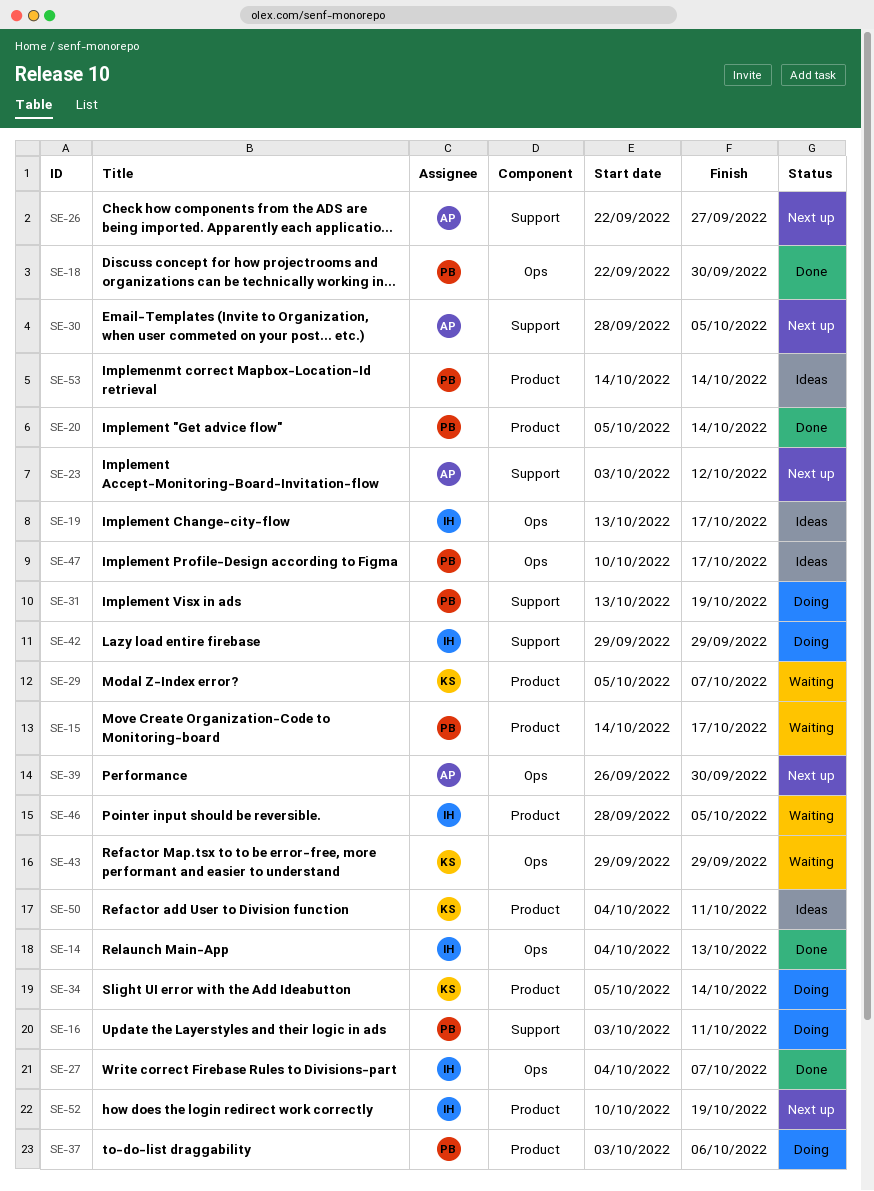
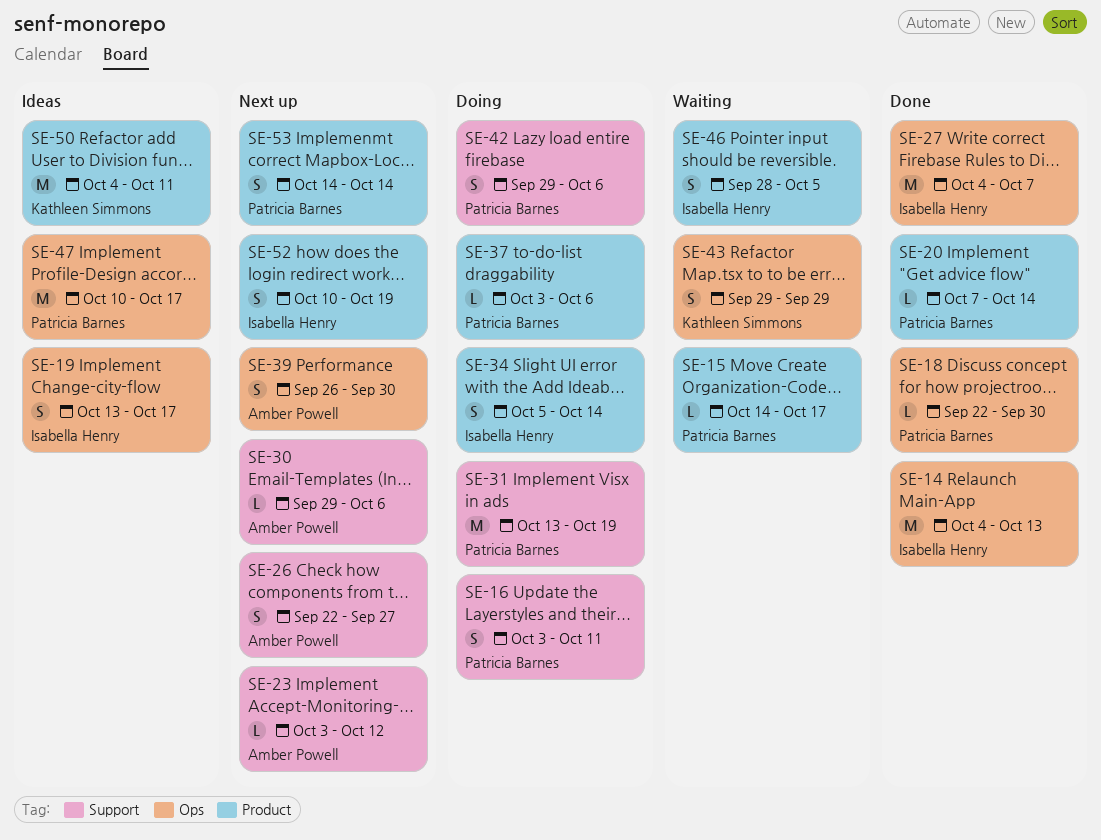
SE-20, start: Oct 5 -> Oct 7
SE-29: present -> none
SE-30, start: Sep 28 -> Sep 29
SE-30, due: Oct 5 -> Oct 6
SE-34, owner: Kathleen Simmons -> Isabella Henry
SE-42, owner: Isabella Henry -> Patricia Barnes
SE-42, due: Sep 29 -> Oct 6
SE-53, status: Ideas -> Next up

